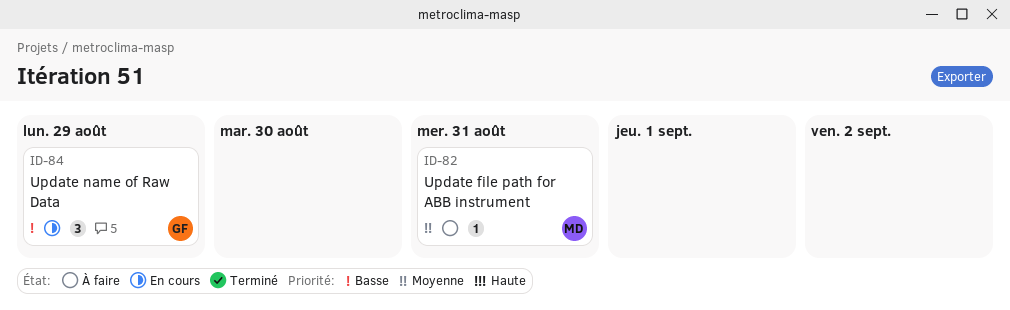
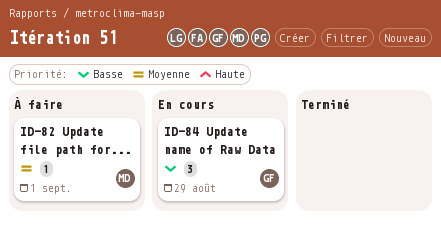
ID-82, due: Aug 31 -> Sep 1

